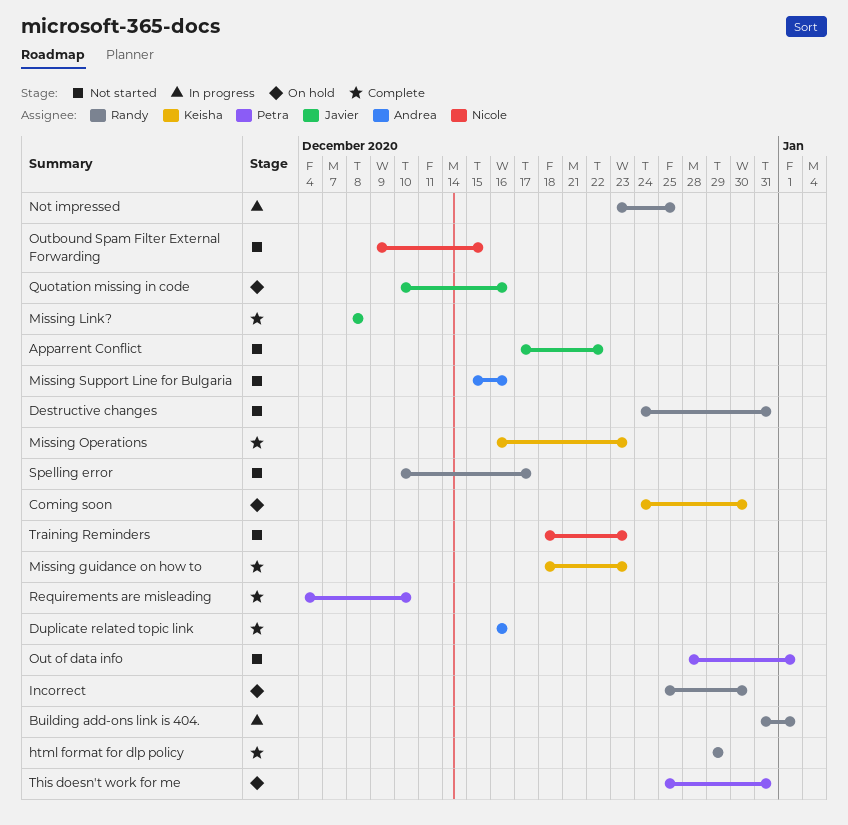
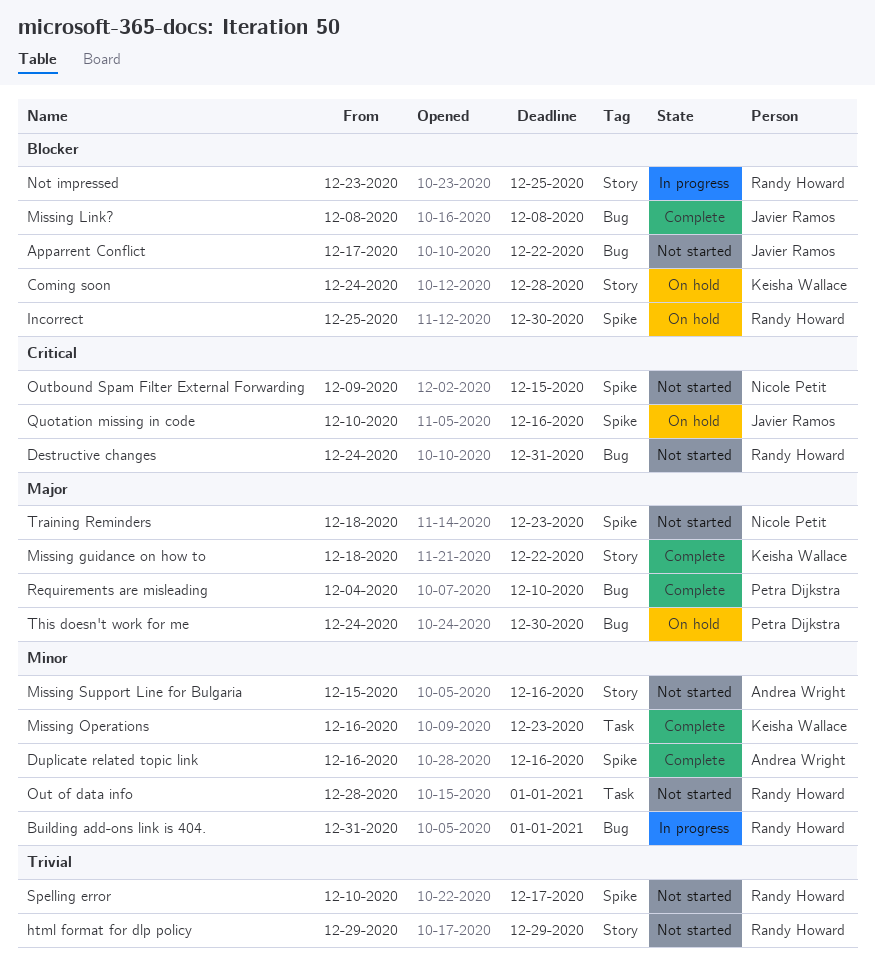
Coming soon, due: Dec 30 -> Dec 28
html format for dlp policy, status: Complete -> Not started
Missing guidance on how to, due: Dec 23 -> Dec 22
Out of data info, owner: Petra Dijkstra -> Randy Howard
This doesn't work for me, start: Dec 25 -> Dec 24
This doesn't work for me, due: Dec 31 -> Dec 30

